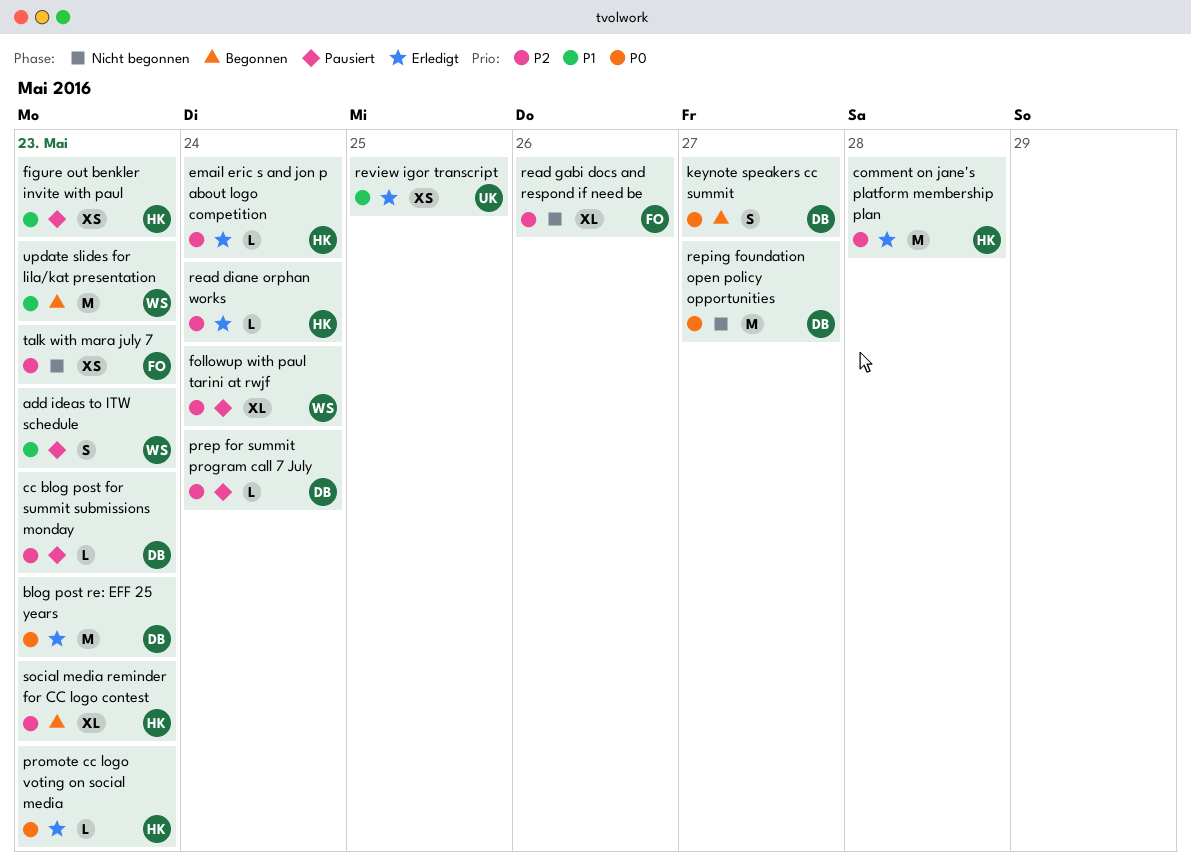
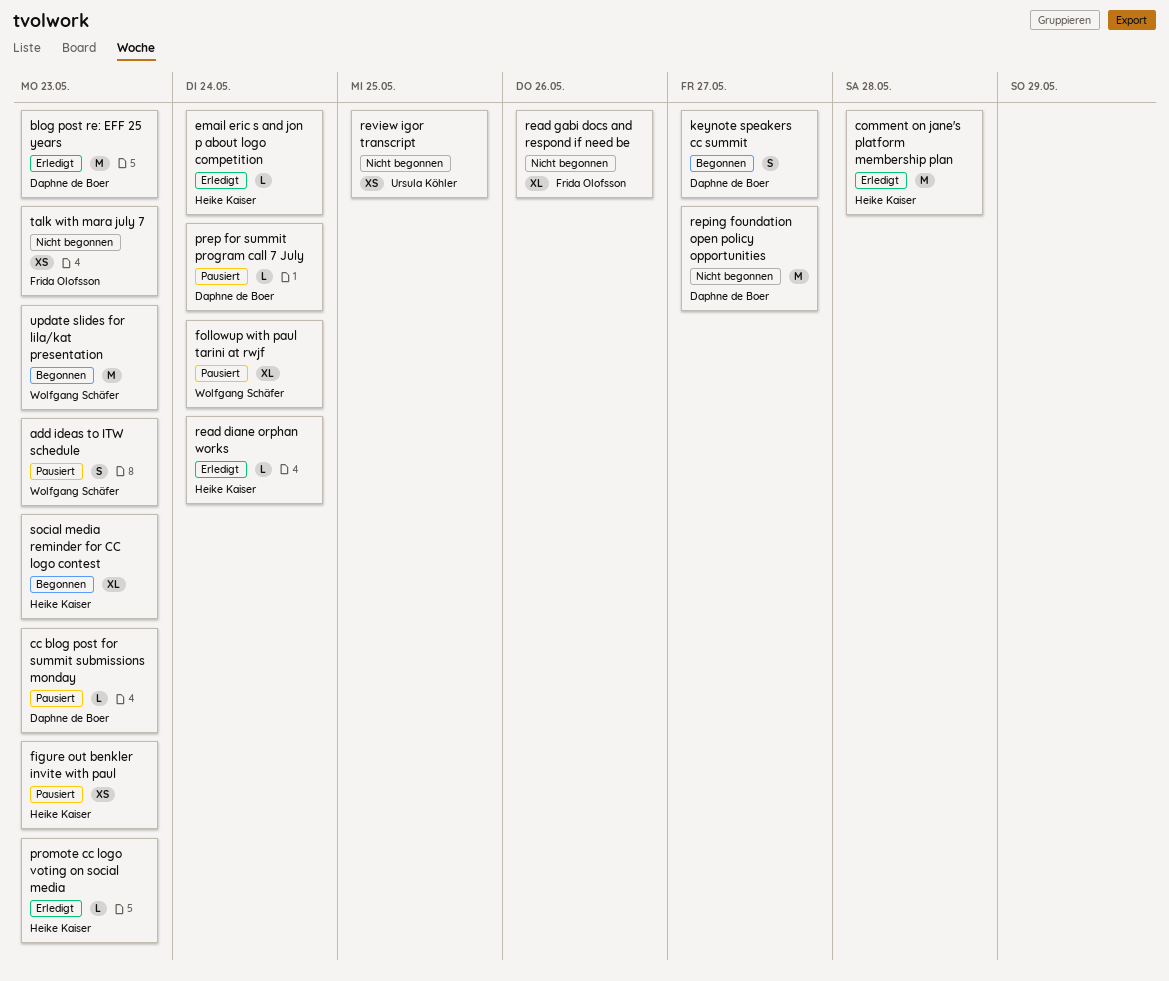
review igor transcript, status: Erledigt -> Nicht begonnen

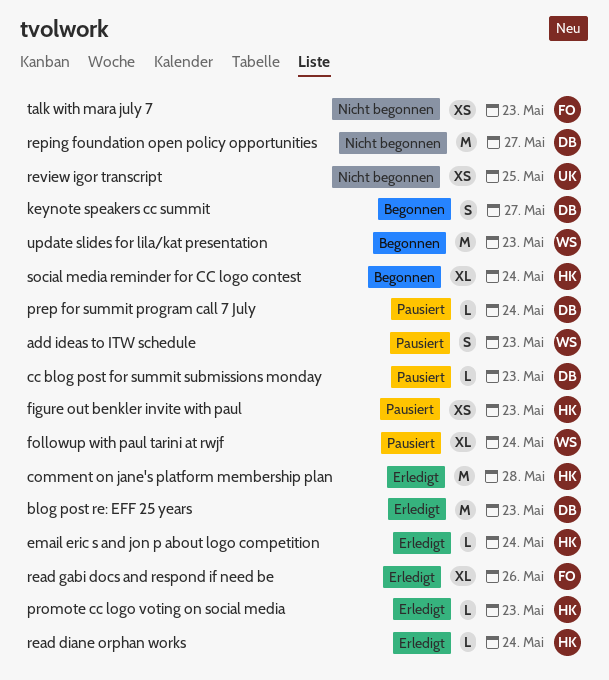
read gabi docs and respond if need be, status: Nicht begonnen -> Erledigt
social media reminder for CC logo contest, due: May 23 -> May 24

